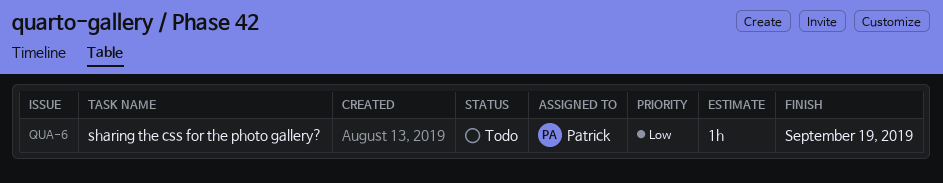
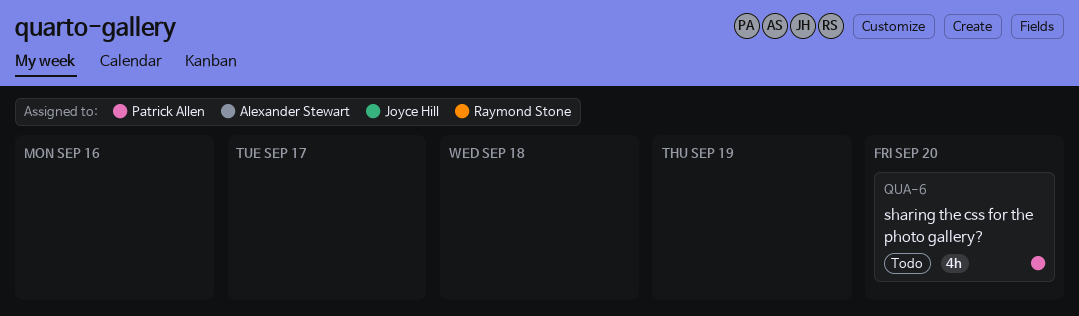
QUA-6, estimate: 1h -> 4h
QUA-6, due: Sep 19 -> Sep 20

